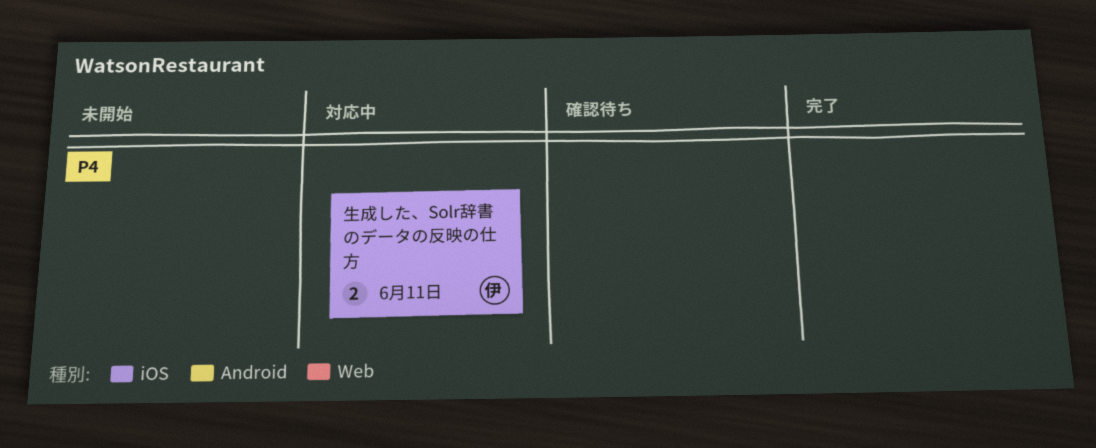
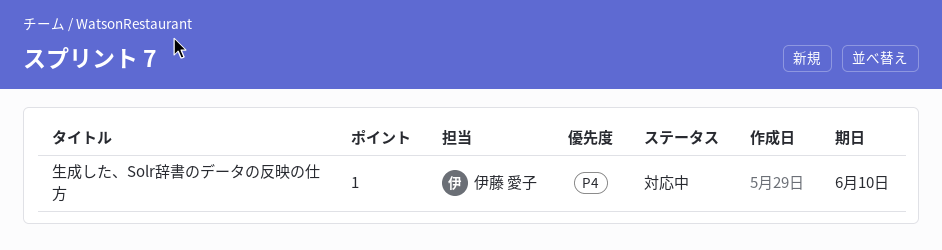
生成した、Solr辞書のデータの反映の仕方, estimate: 2 -> 1
生成した、Solr辞書のデータの反映の仕方, due: Jun 11 -> Jun 10

